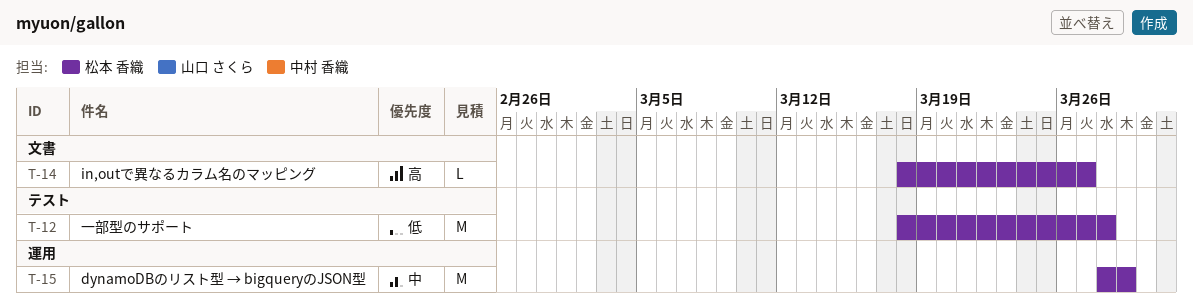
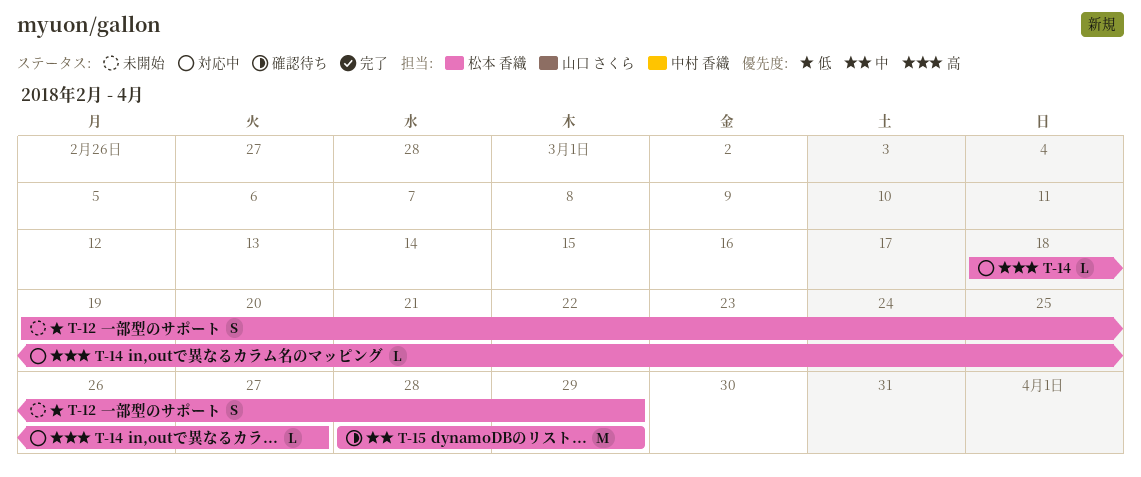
T-12, estimate: M -> S
T-12, start: Mar 18 -> Mar 19
T-12, due: Mar 28 -> Mar 29

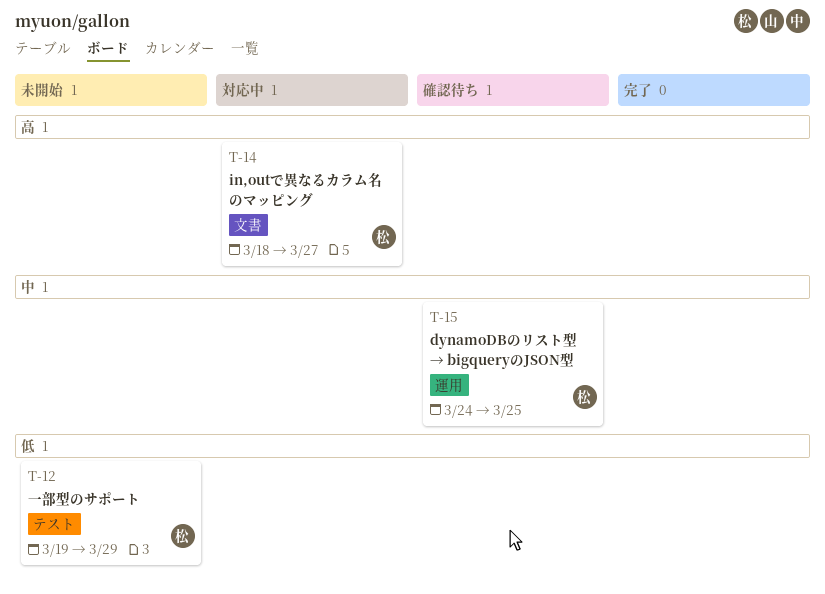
T-15, start: Mar 28 -> Mar 24
T-15, due: Mar 29 -> Mar 25

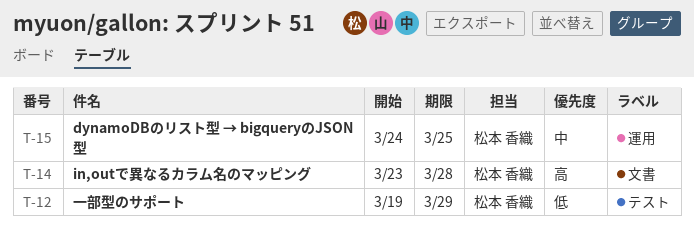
T-14, start: Mar 18 -> Mar 23
T-14, due: Mar 27 -> Mar 28

